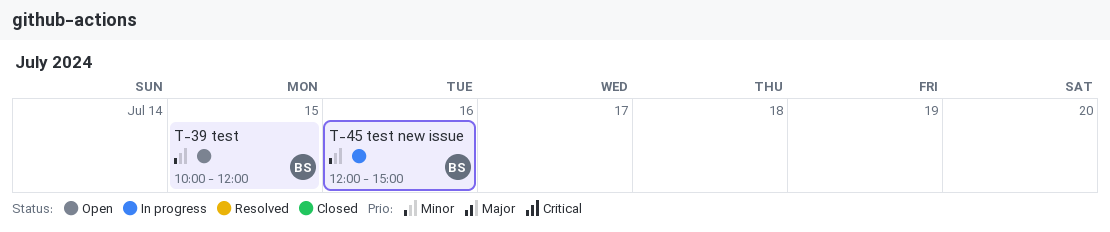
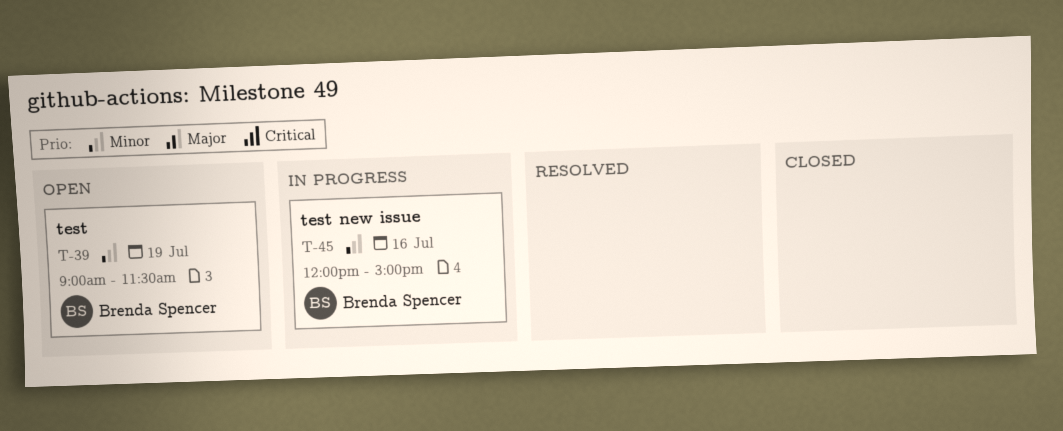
T-39, day: Jul 15 -> Jul 19
T-39, begins: 10:00 -> 09:00
T-39, ends: 12:00 -> 11:30

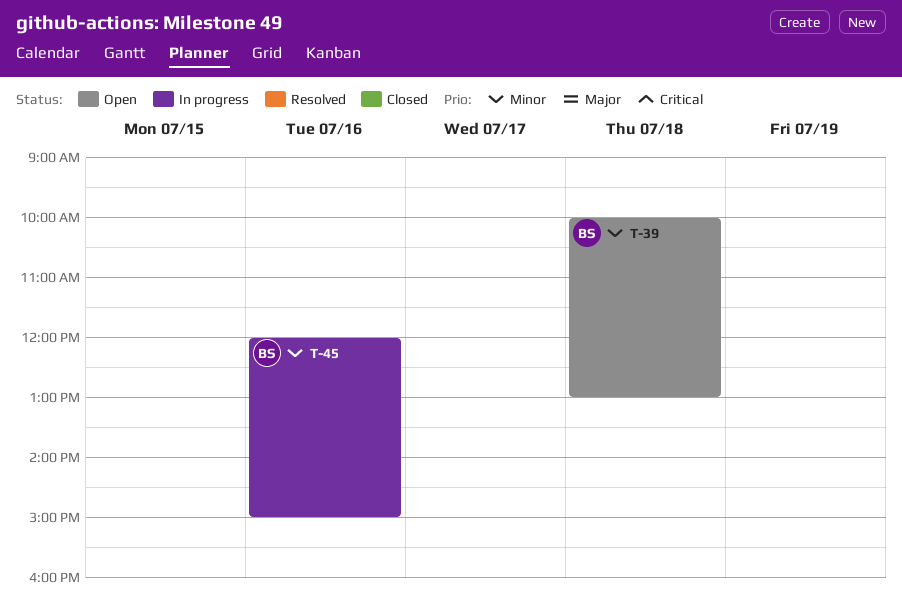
T-39, day: Jul 19 -> Jul 18
T-39, begins: 09:00 -> 10:00
T-39, ends: 11:30 -> 13:00

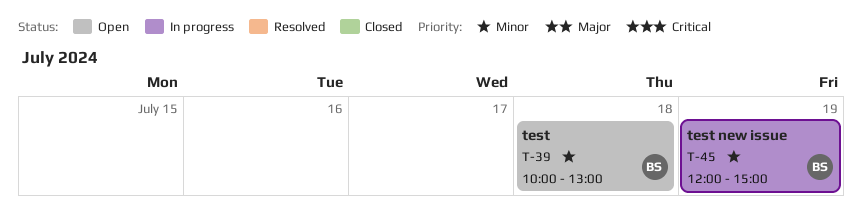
T-45, day: Jul 16 -> Jul 19

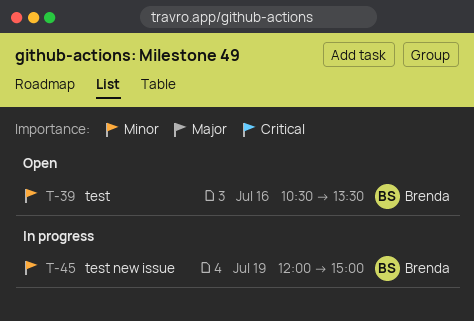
T-39, day: Jul 18 -> Jul 16
T-39, begins: 10:00 -> 10:30
T-39, ends: 13:00 -> 13:30

